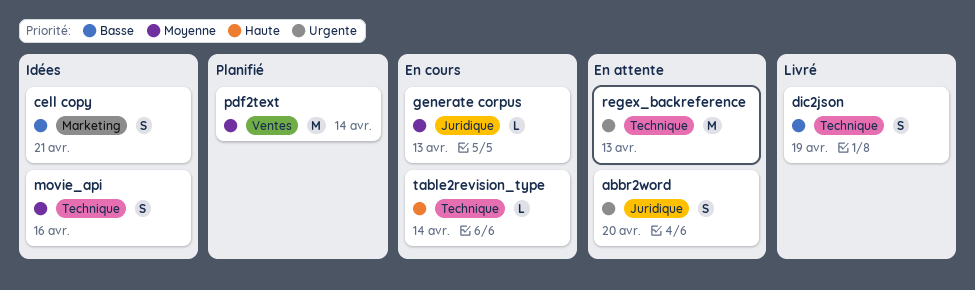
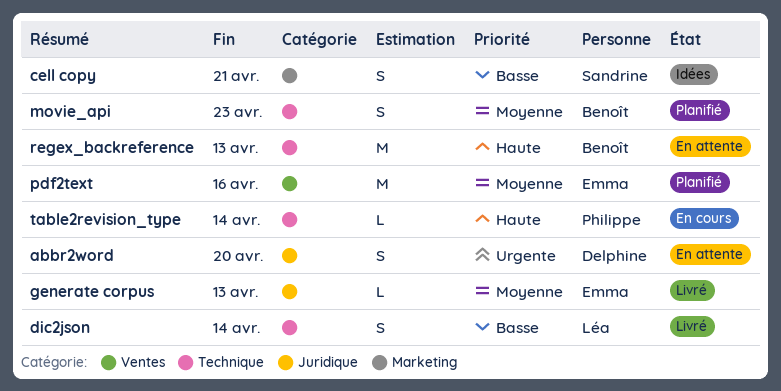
dic2json, due: Apr 19 -> Apr 14
generate corpus, status: En cours -> Livré
movie_api, status: Idées -> Planifié
movie_api, due: Apr 16 -> Apr 23
pdf2text, due: Apr 14 -> Apr 16
regex_backreference, priority: Urgente -> Haute

